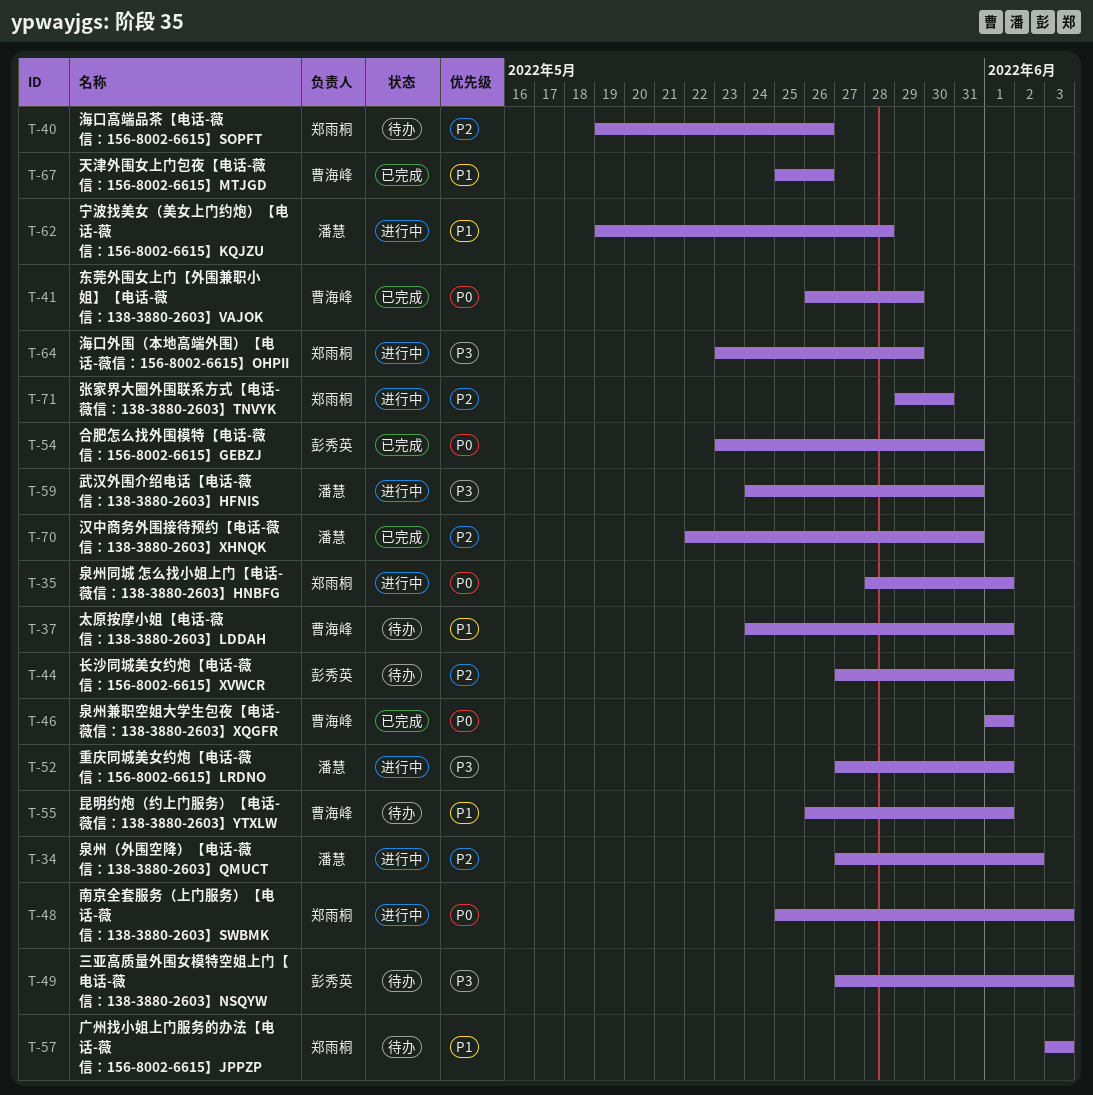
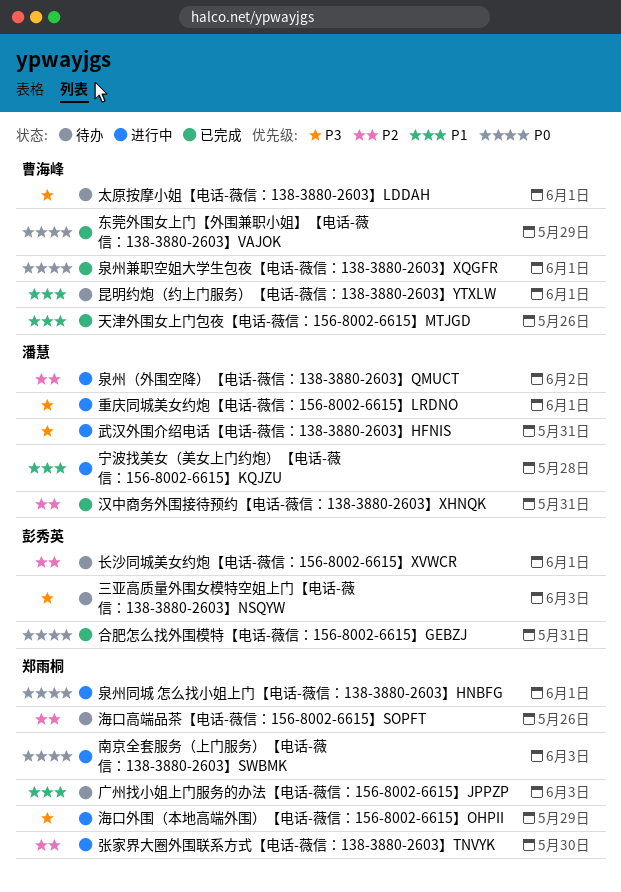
太原按摩小姐【电话-薇信：138-3880-2603】LDDAH, priority: P1 -> P3

